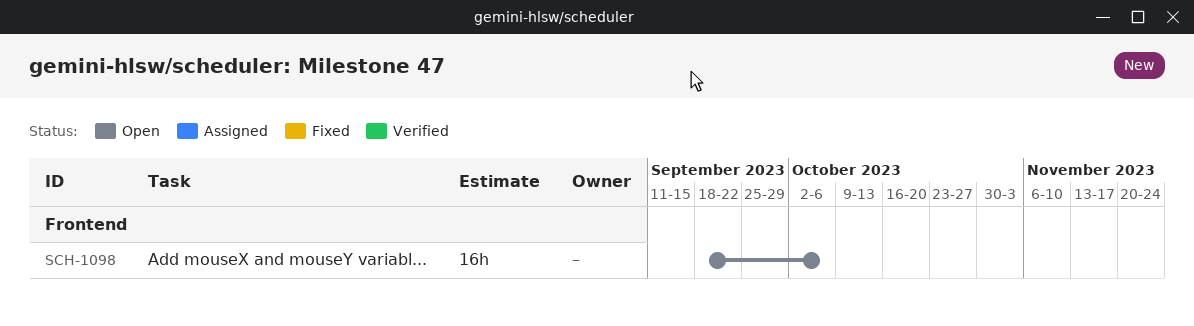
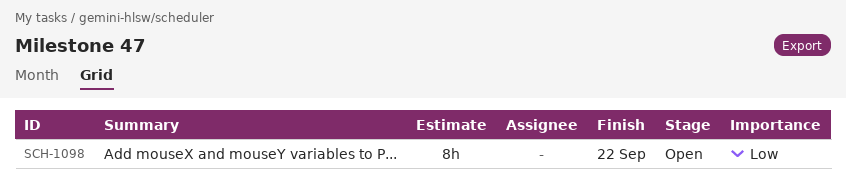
SCH-1098, estimate: 16h -> 8h
SCH-1098, due: Oct 6 -> Sep 22

